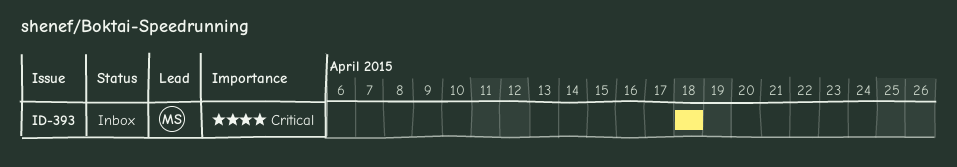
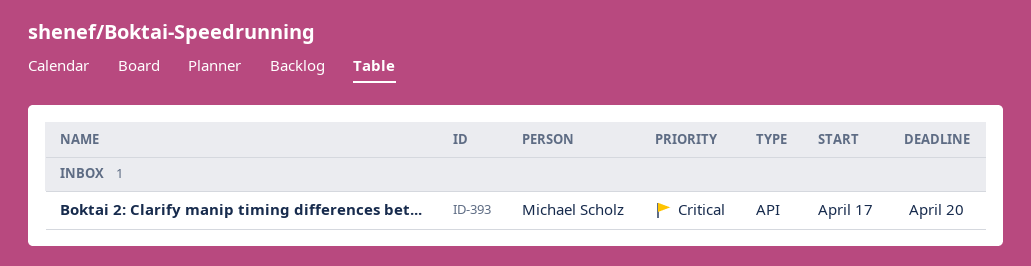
ID-393, start: Apr 18 -> Apr 17
ID-393, due: Apr 18 -> Apr 20

